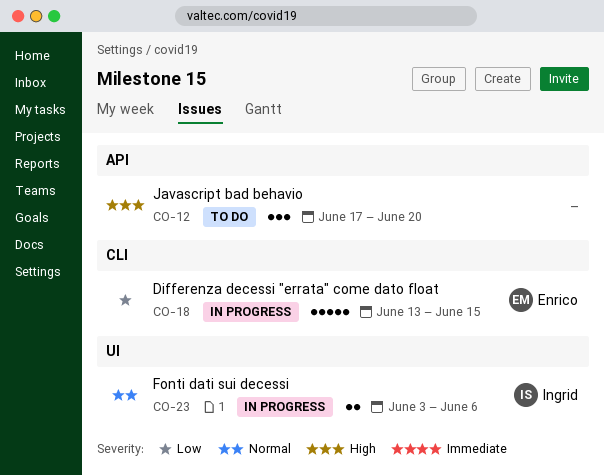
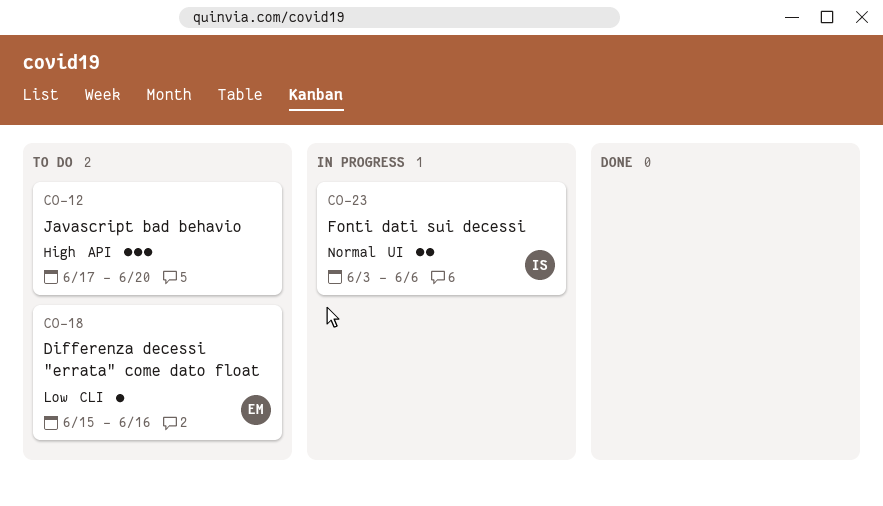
CO-18, status: In progress -> To do
CO-18, estimate: 5 -> 1
CO-18, start: Jun 13 -> Jun 15
CO-18, due: Jun 15 -> Jun 16

